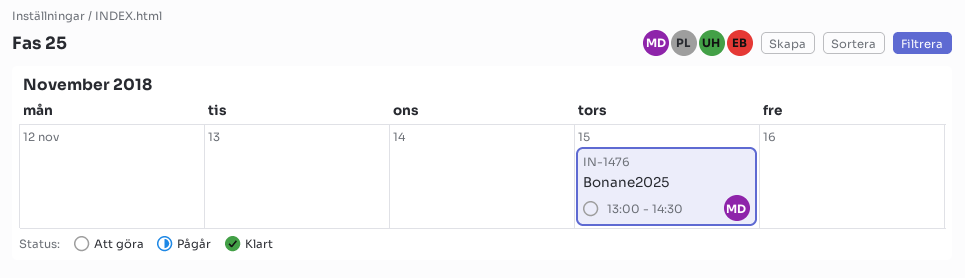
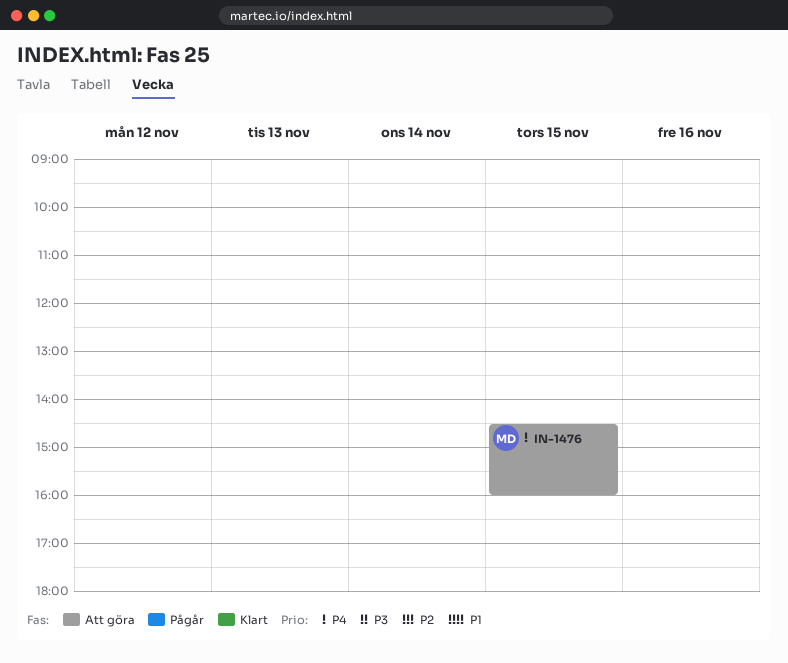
IN-1476, begins: 13:00 -> 14:30
IN-1476, ends: 14:30 -> 16:00

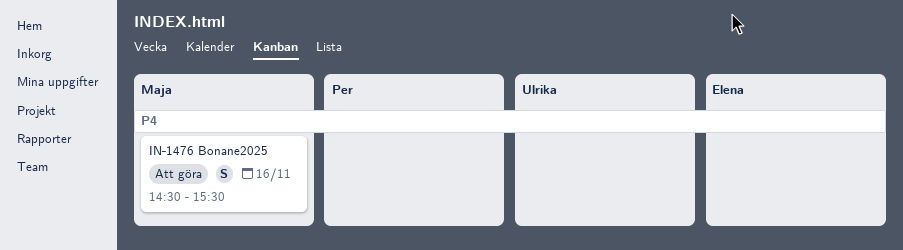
IN-1476, day: Nov 15 -> Nov 16
IN-1476, ends: 16:00 -> 15:30

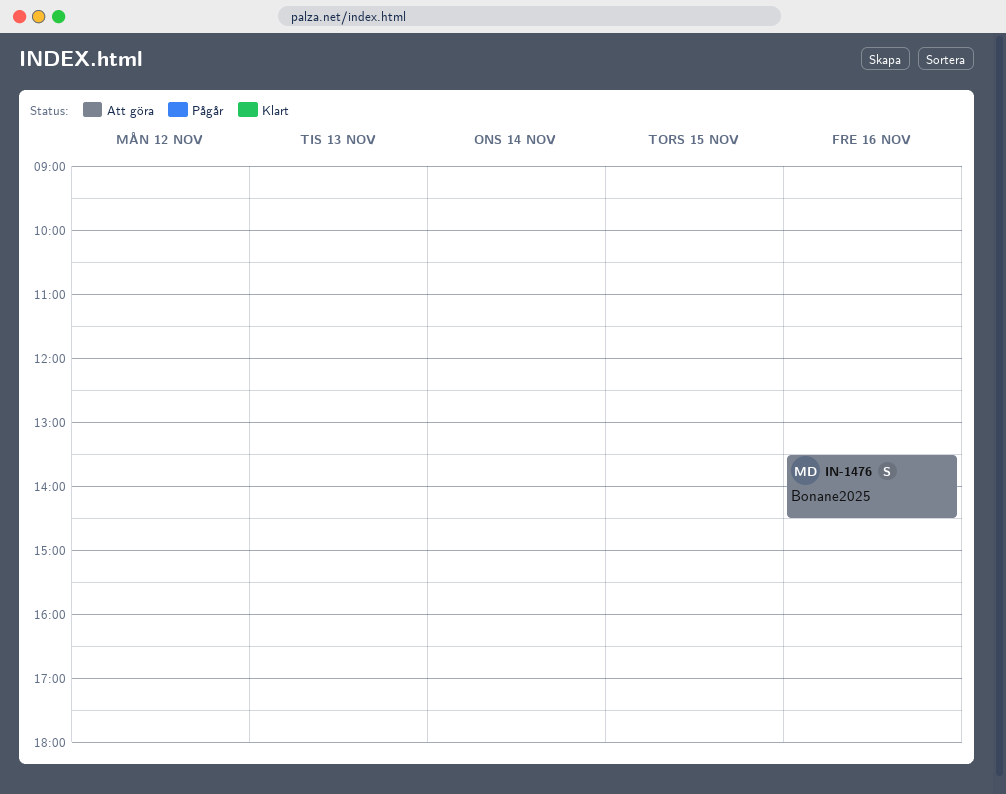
IN-1476, begins: 14:30 -> 13:30
IN-1476, ends: 15:30 -> 14:30

